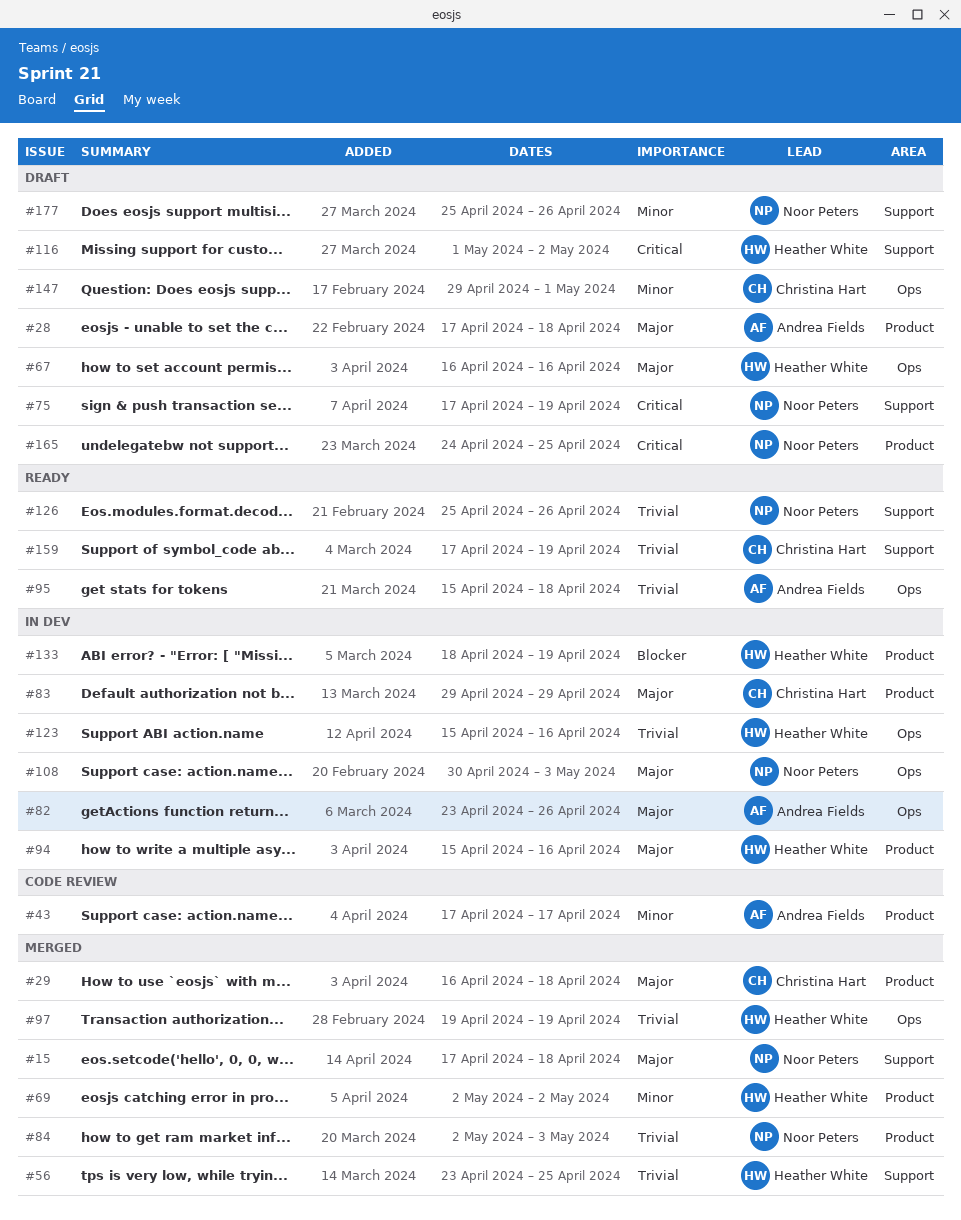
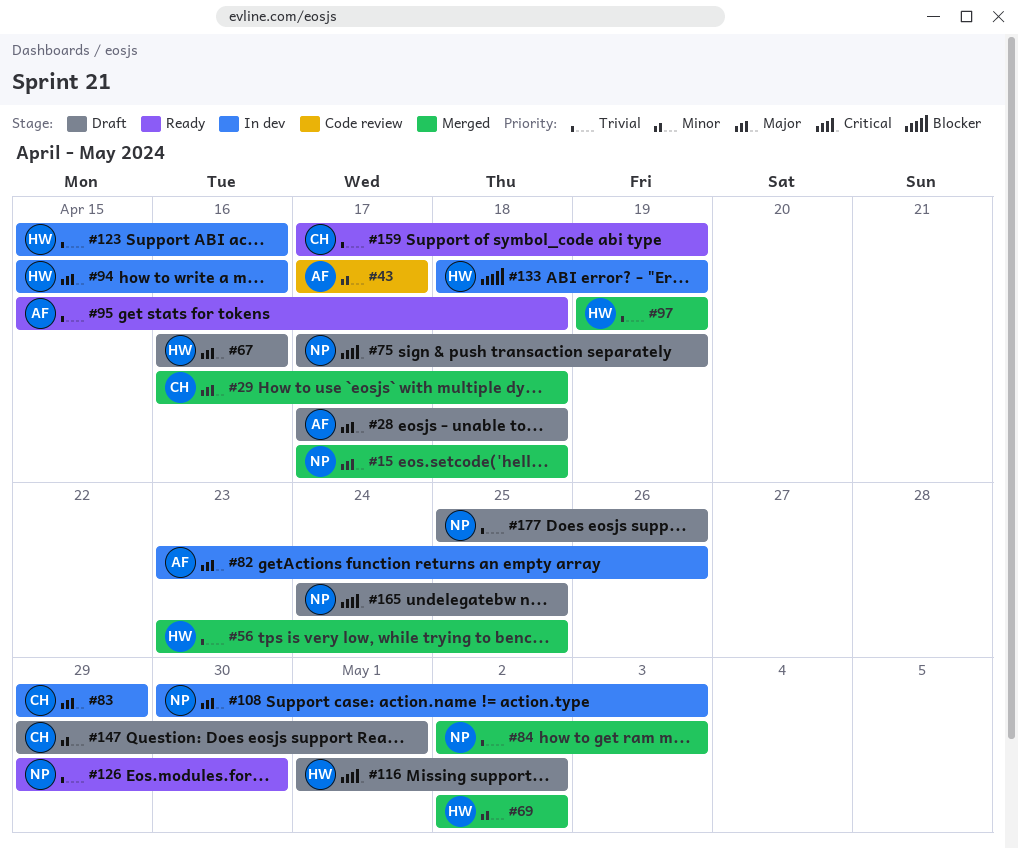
#126, start: Apr 25 -> Apr 29
#126, due: Apr 26 -> Apr 30
#177, priority: Minor -> Trivial

